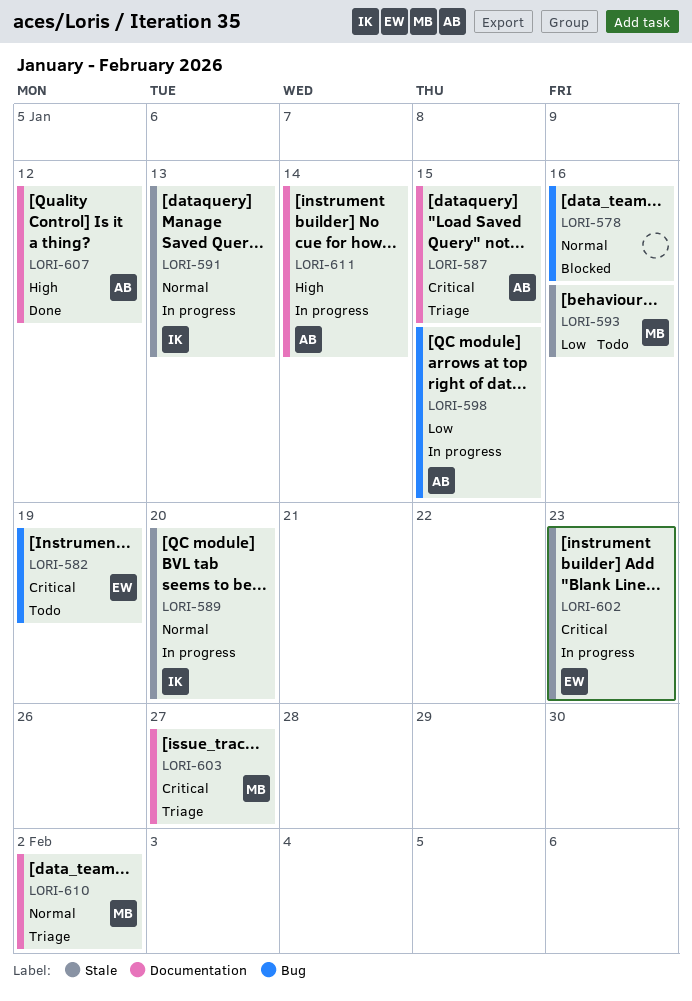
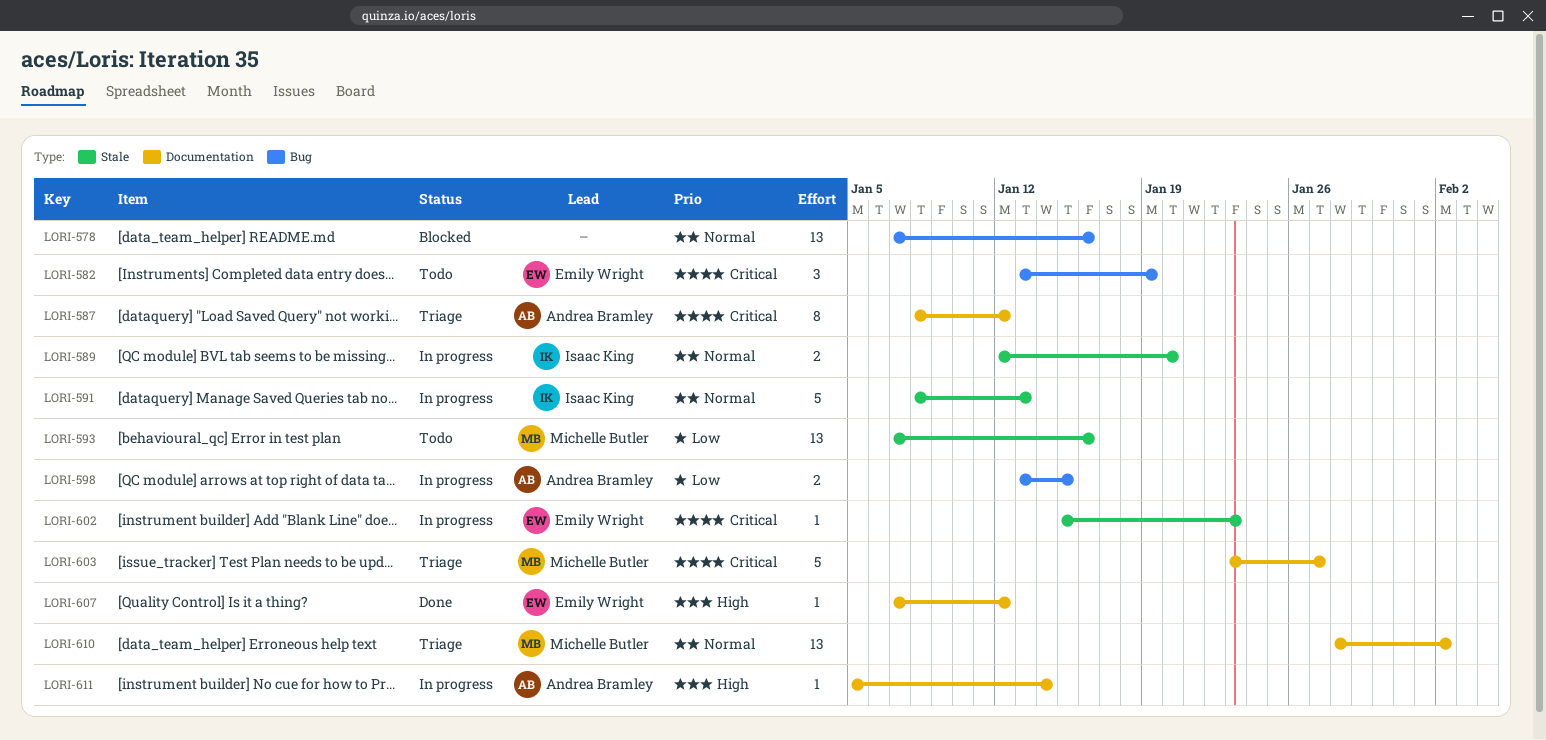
LORI-587, due: Jan 15 -> Jan 12
LORI-607, owner: Andrea Bramley -> Emily Wright

